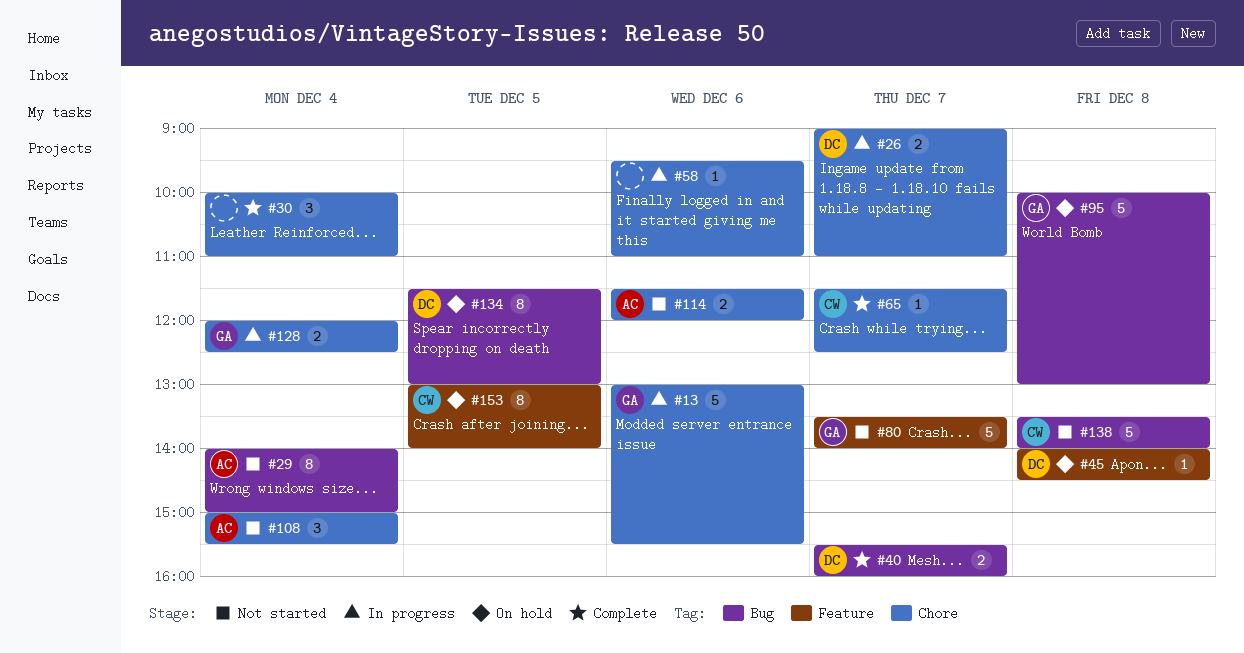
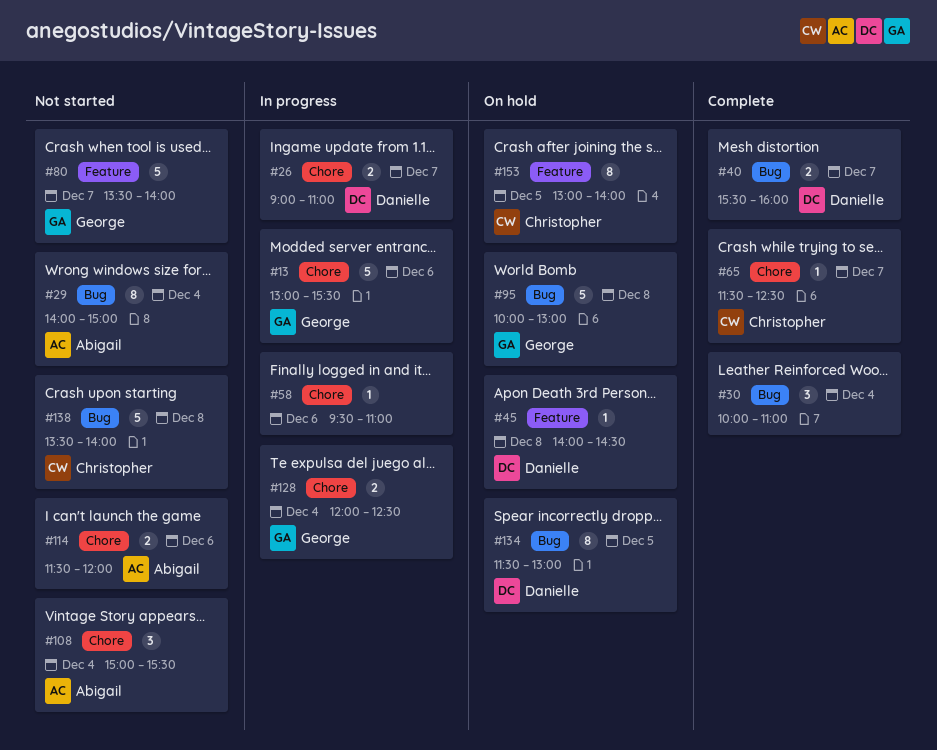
#30, label: Chore -> Bug

